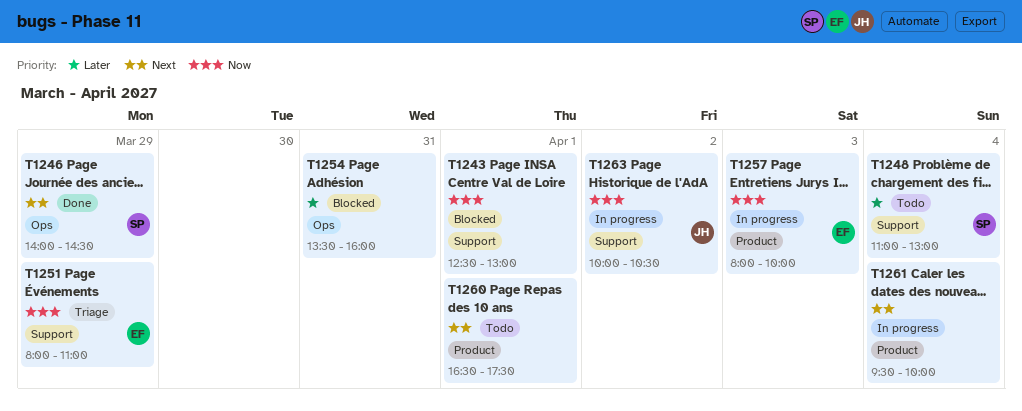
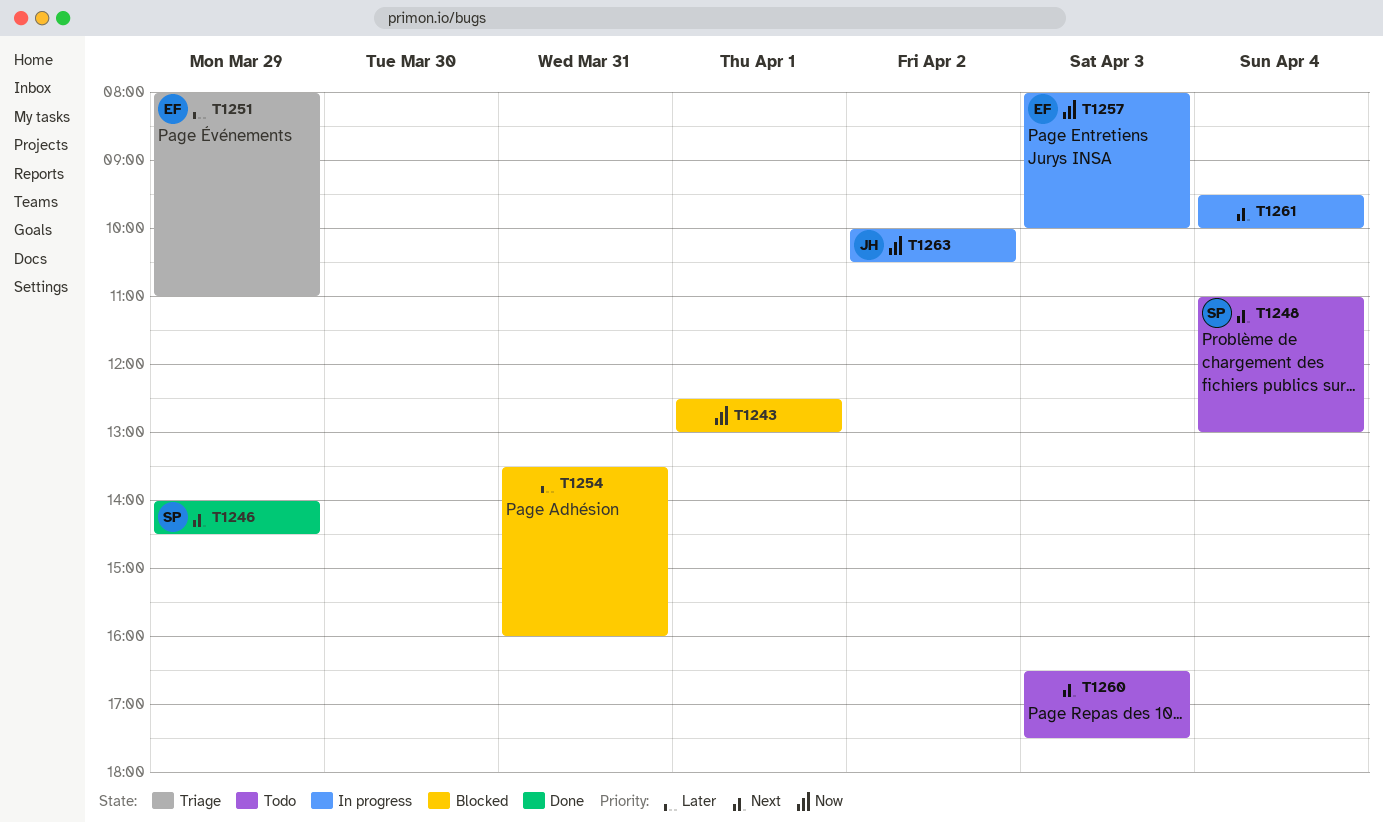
T1248, priority: Later -> Next
T1251, priority: Now -> Later
T1260, day: Apr 1 -> Apr 3

